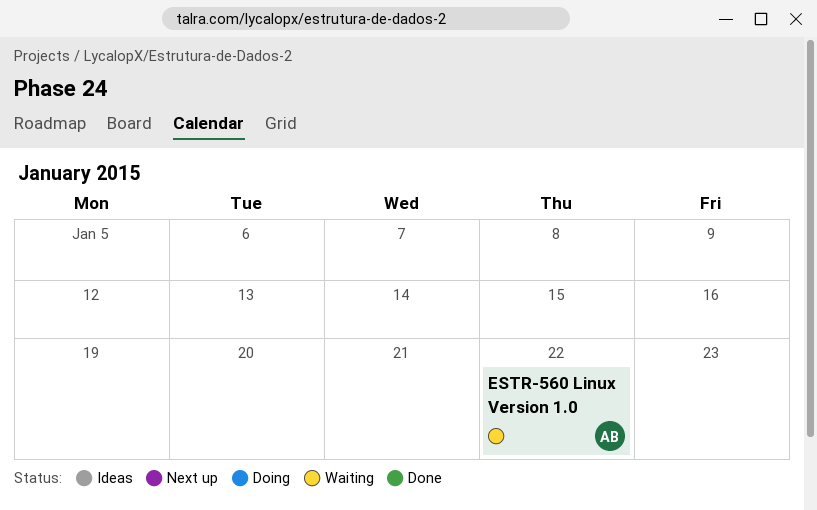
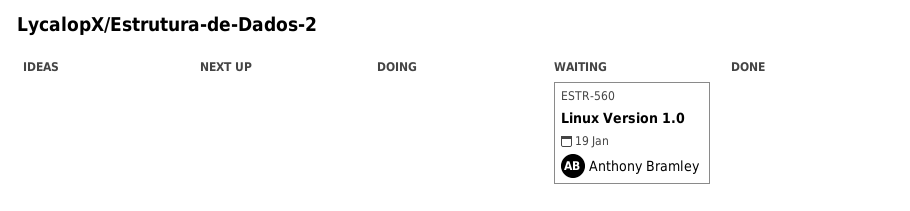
ESTR-560, due: Jan 22 -> Jan 19

